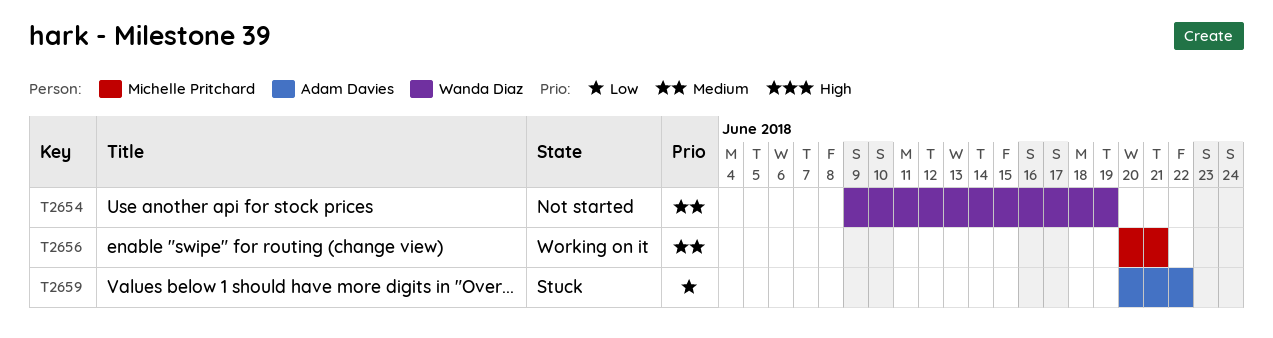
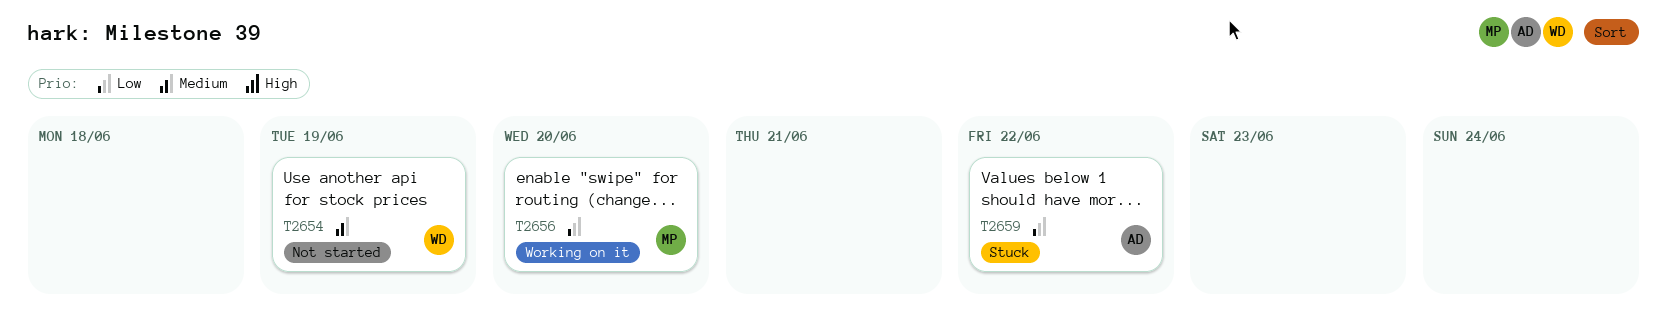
T2656, priority: Medium -> Low
T2656, due: Jun 21 -> Jun 20

